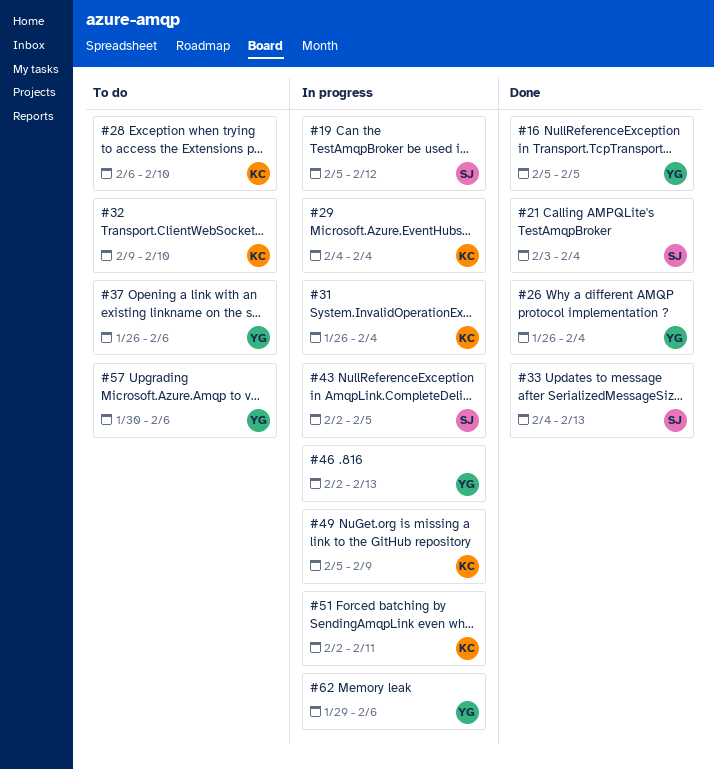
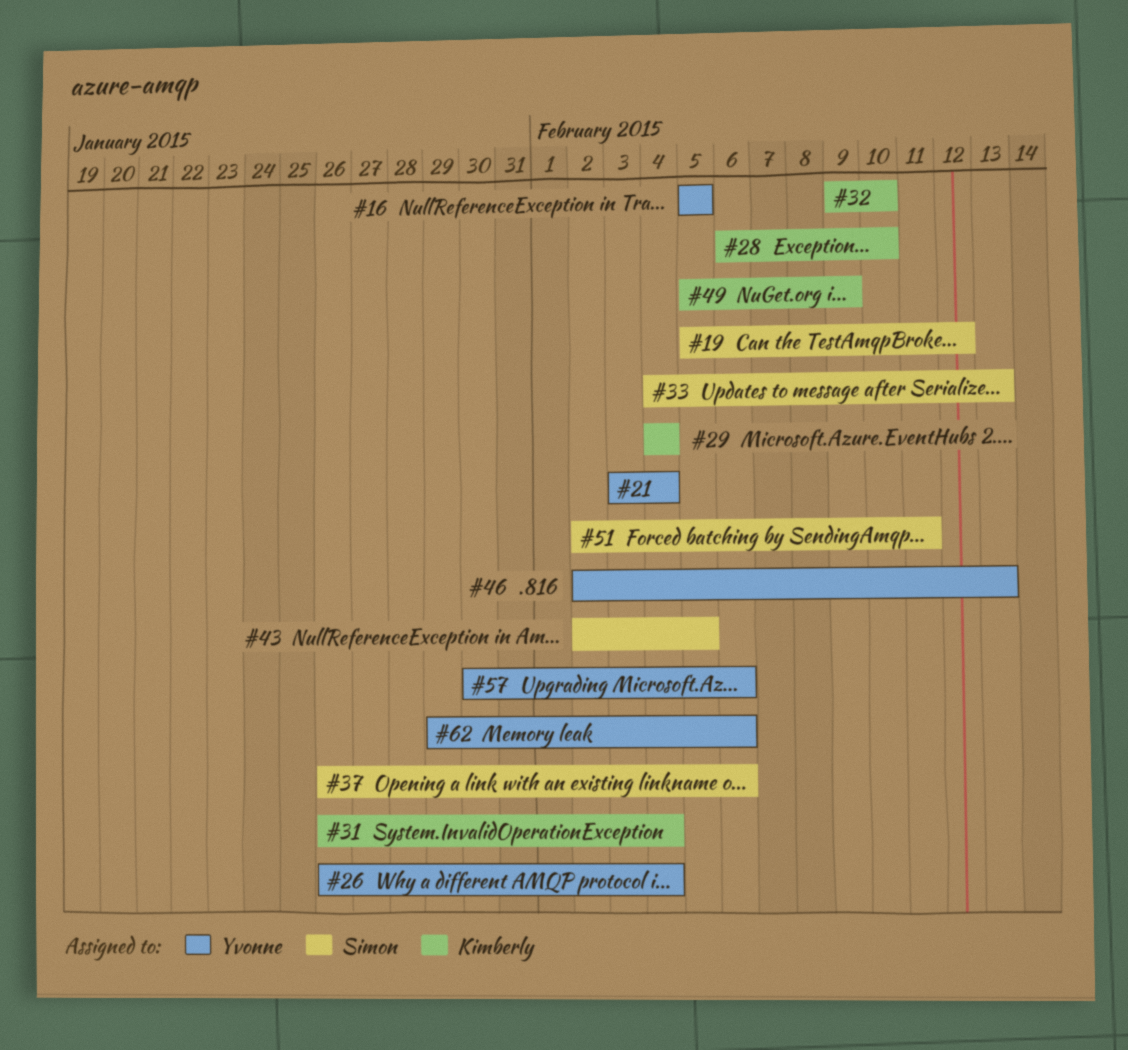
#21, owner: Simon -> Yvonne
#37, owner: Yvonne -> Simon
#51, owner: Kimberly -> Simon

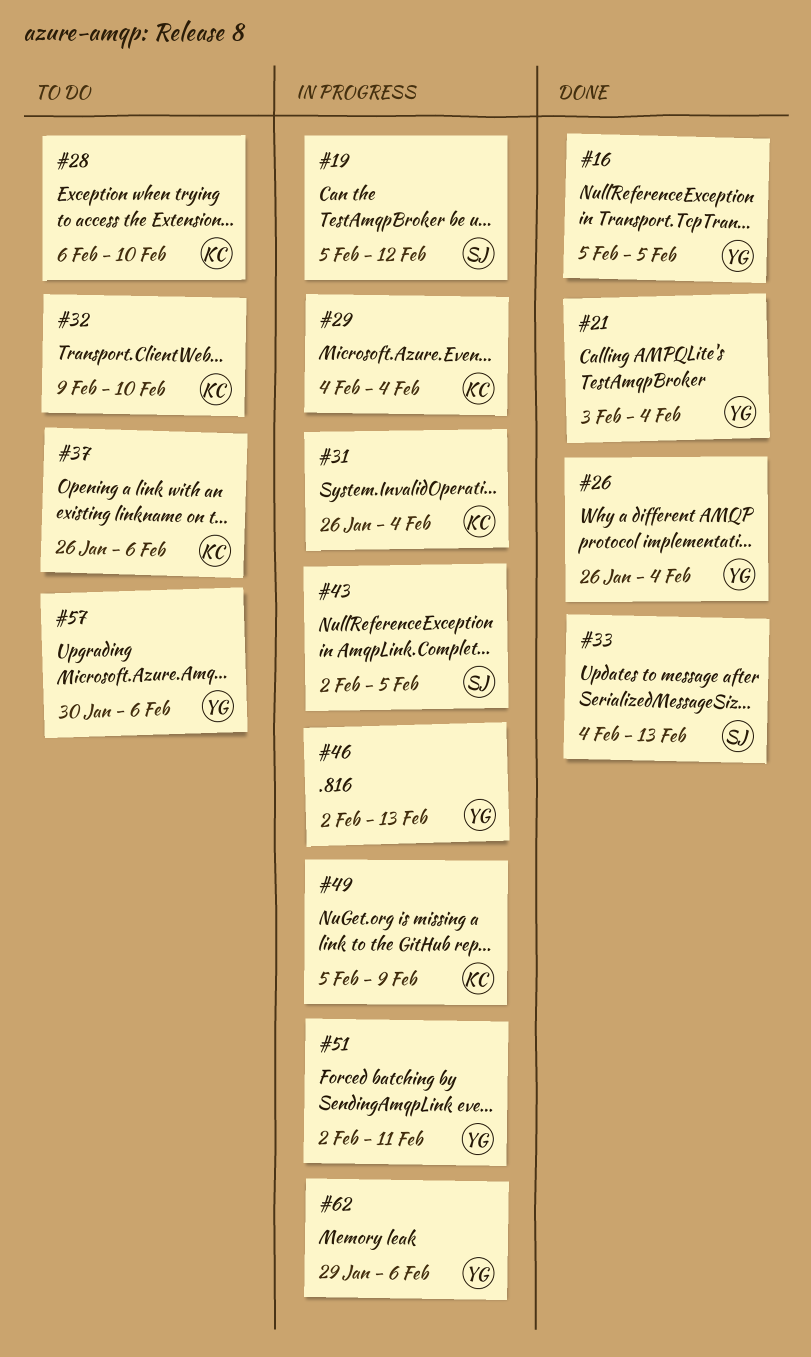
#37, owner: Simon -> Kimberly
#51, owner: Simon -> Yvonne

